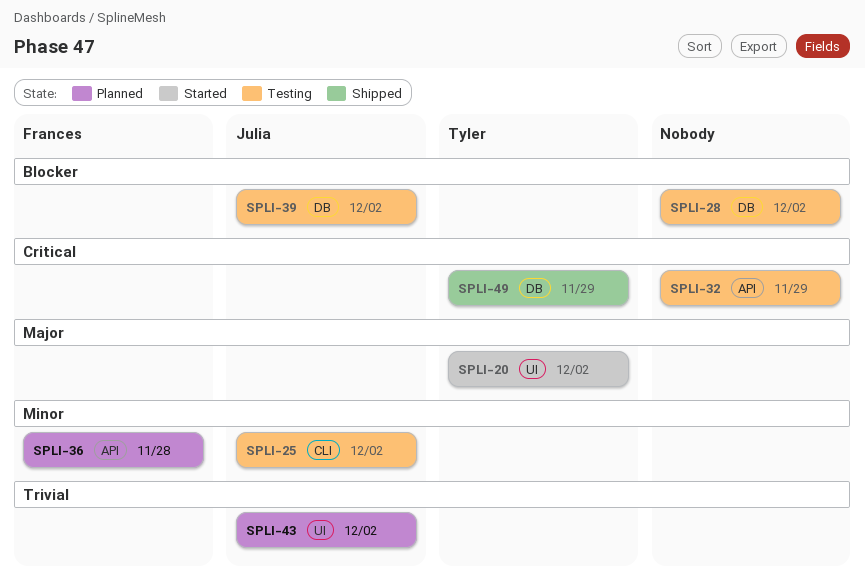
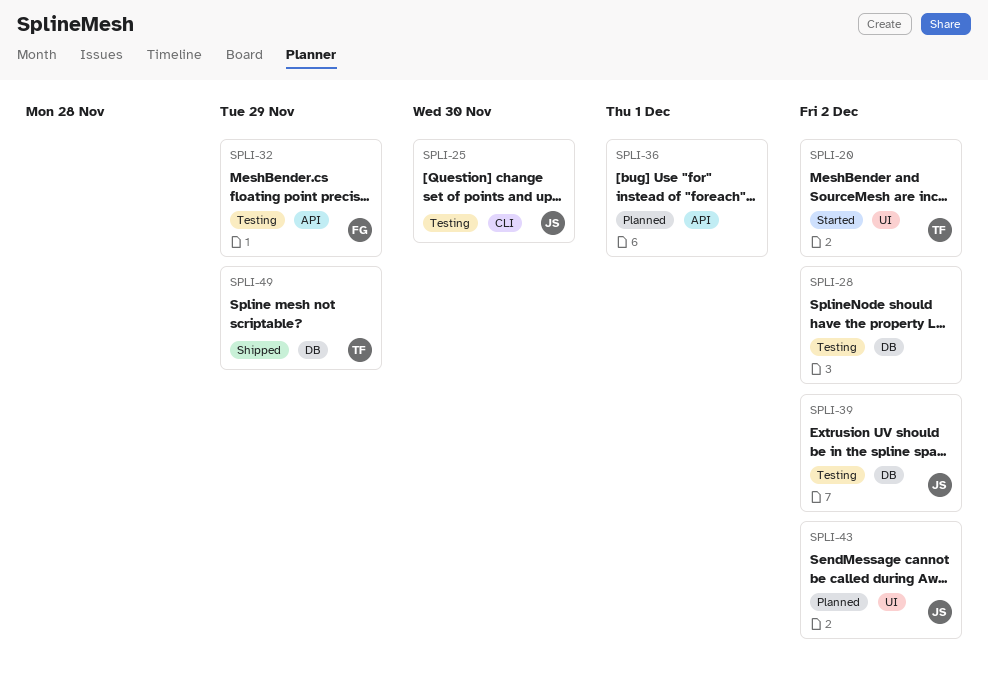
SPLI-25, due: Dec 2 -> Nov 30
SPLI-32, owner: none -> Frances
SPLI-36, owner: Frances -> none
SPLI-36, due: Nov 28 -> Dec 1

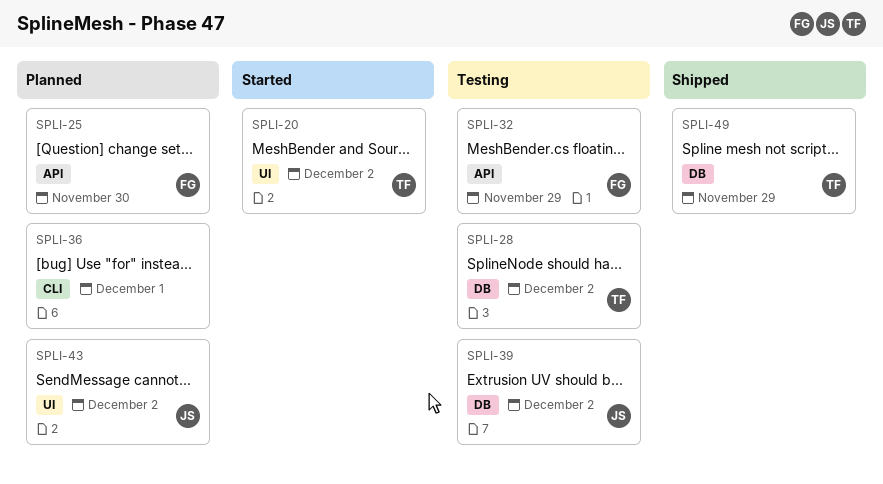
SPLI-25, status: Testing -> Planned
SPLI-25, owner: JS -> FG
SPLI-25, label: CLI -> API
SPLI-28, owner: none -> TF
SPLI-36, label: API -> CLI

